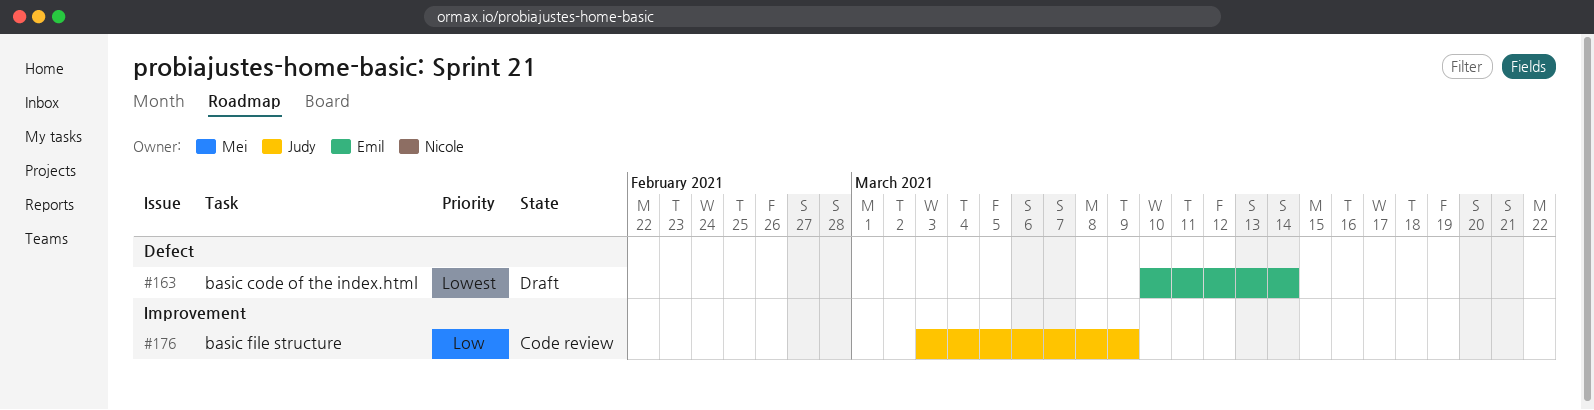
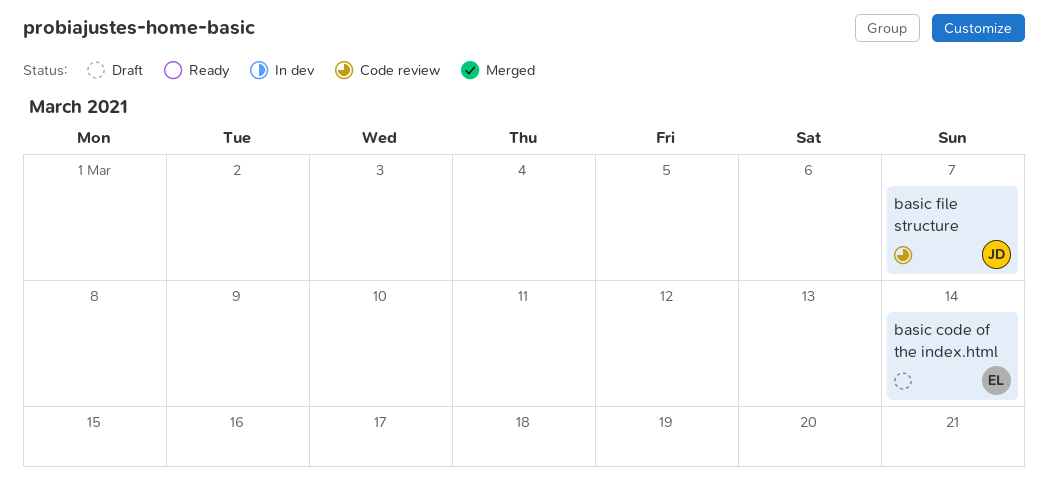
basic file structure, due: Mar 9 -> Mar 7

